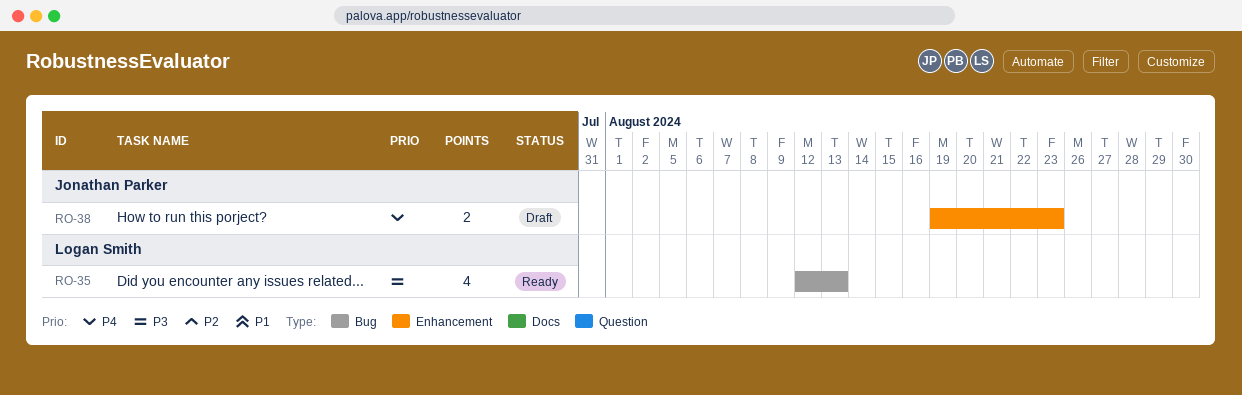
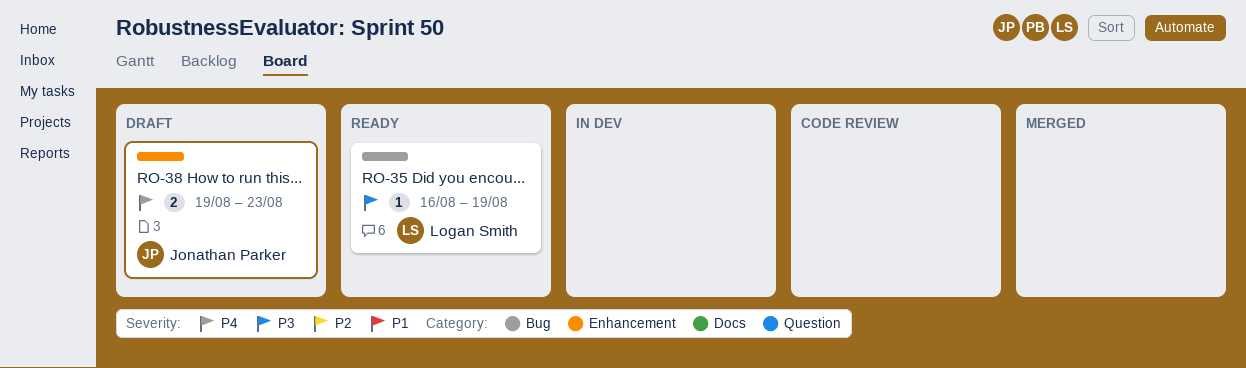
RO-35, estimate: 4 -> 1
RO-35, start: Aug 12 -> Aug 16
RO-35, due: Aug 13 -> Aug 19

